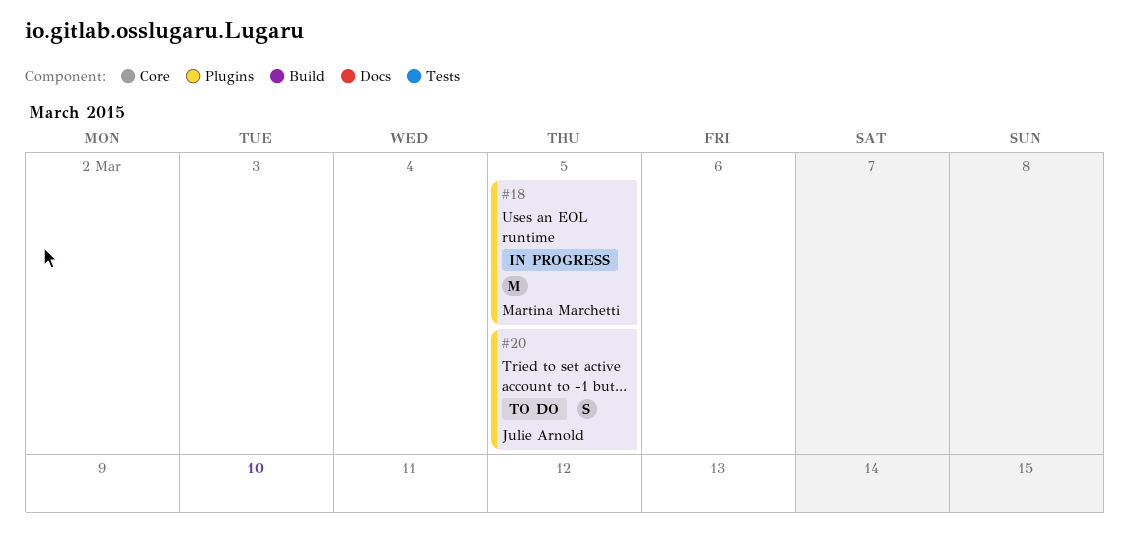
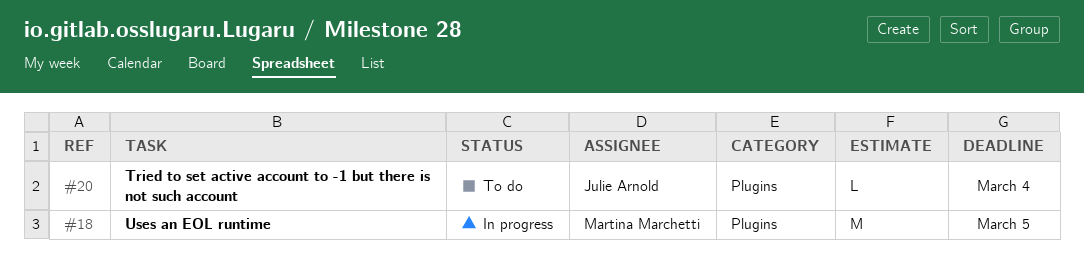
#20, estimate: S -> L
#20, due: Mar 5 -> Mar 4

